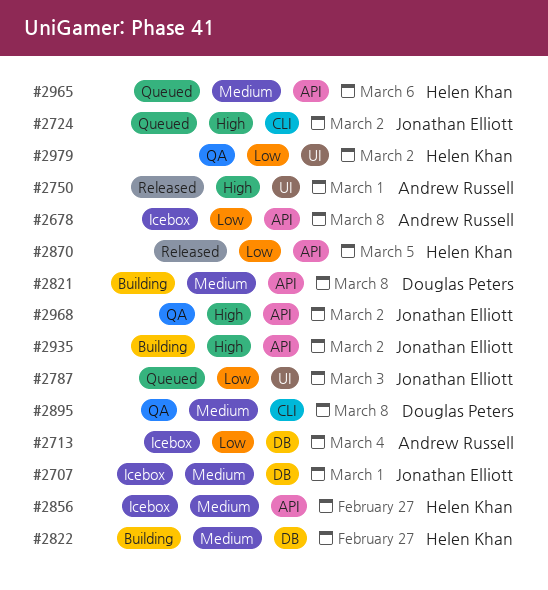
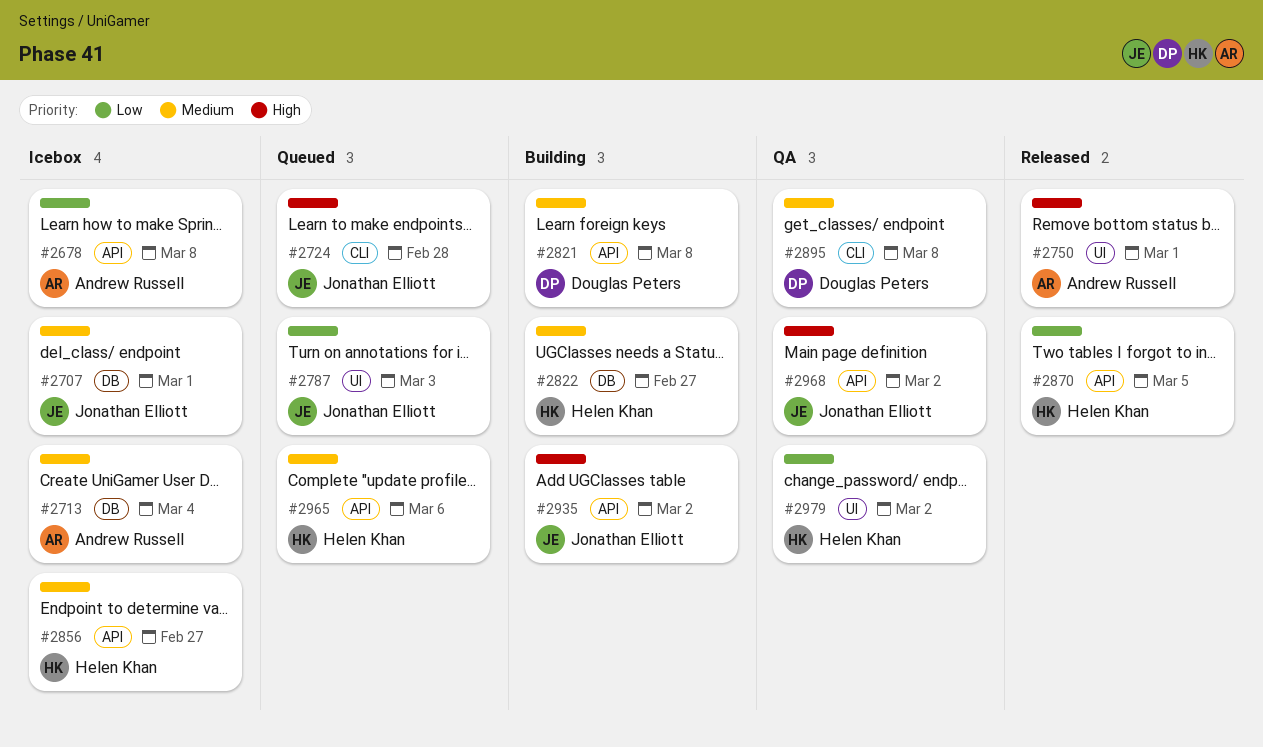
#2713, priority: Low -> Medium
#2724, due: Mar 2 -> Feb 28

